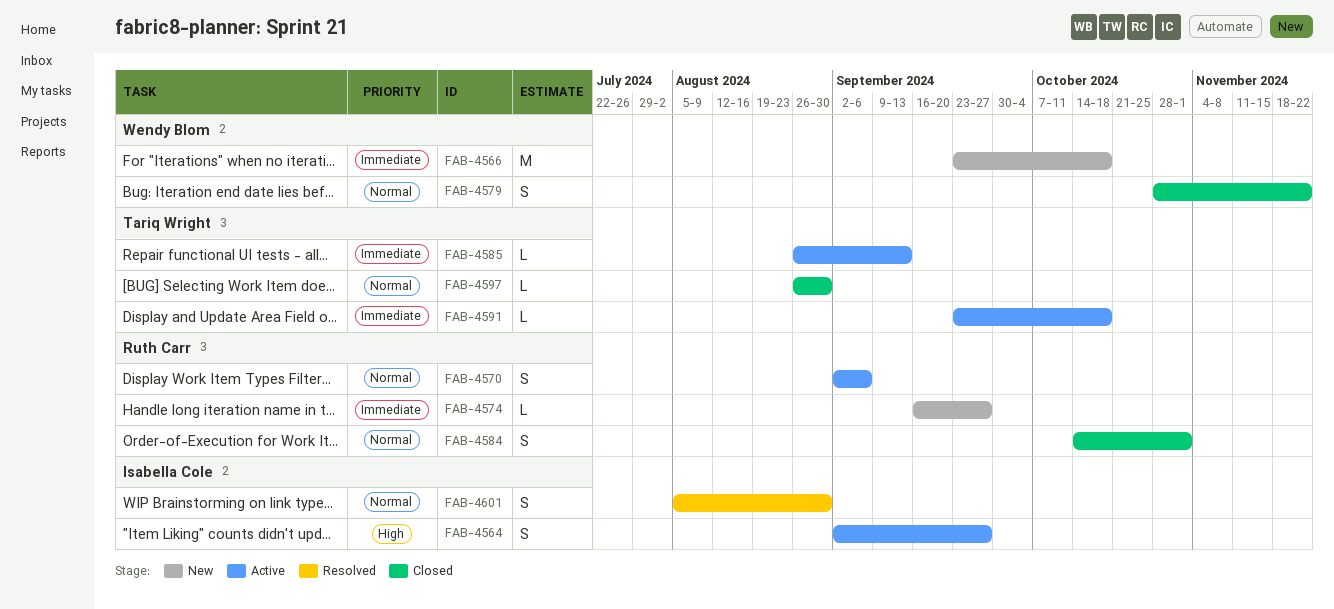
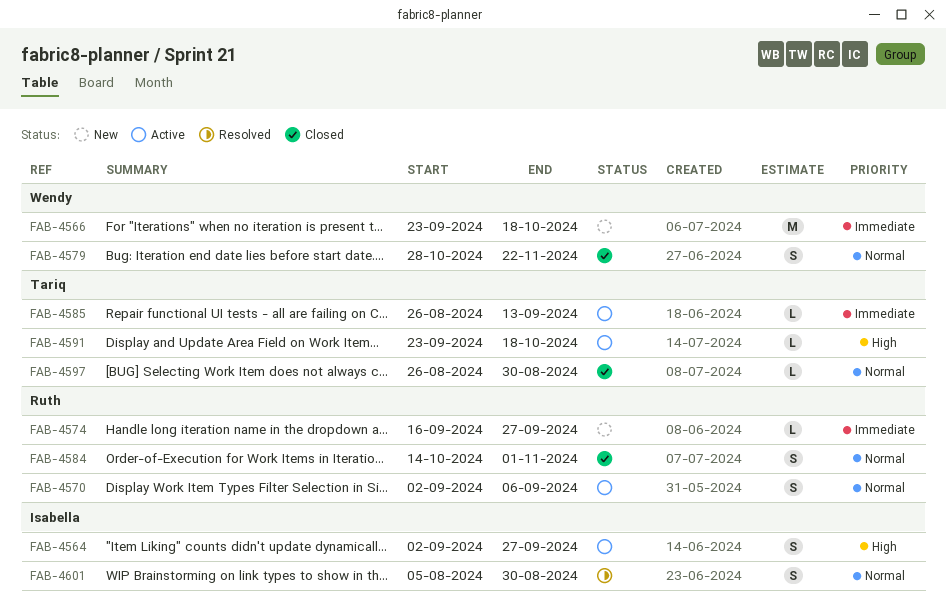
FAB-4591, priority: Immediate -> High

